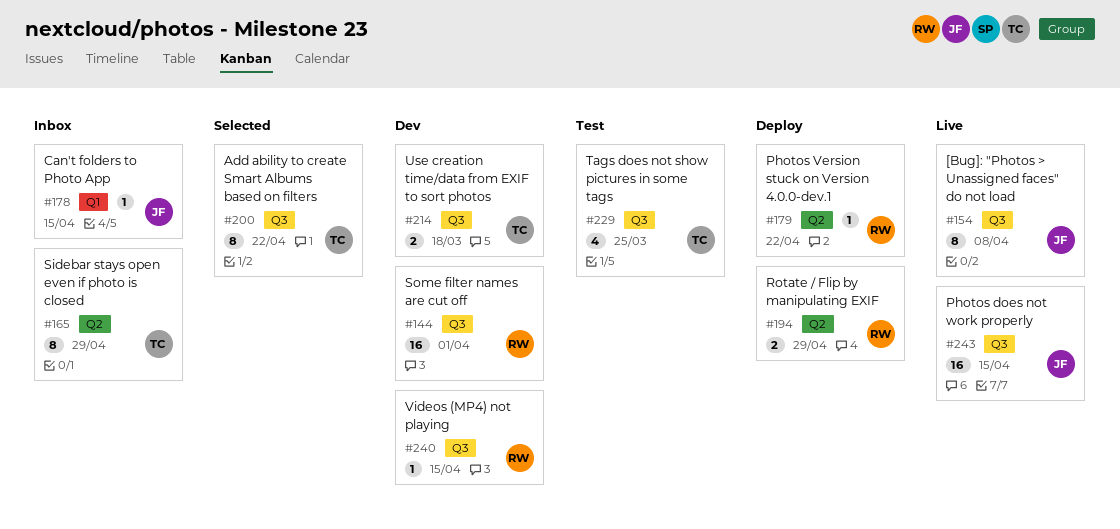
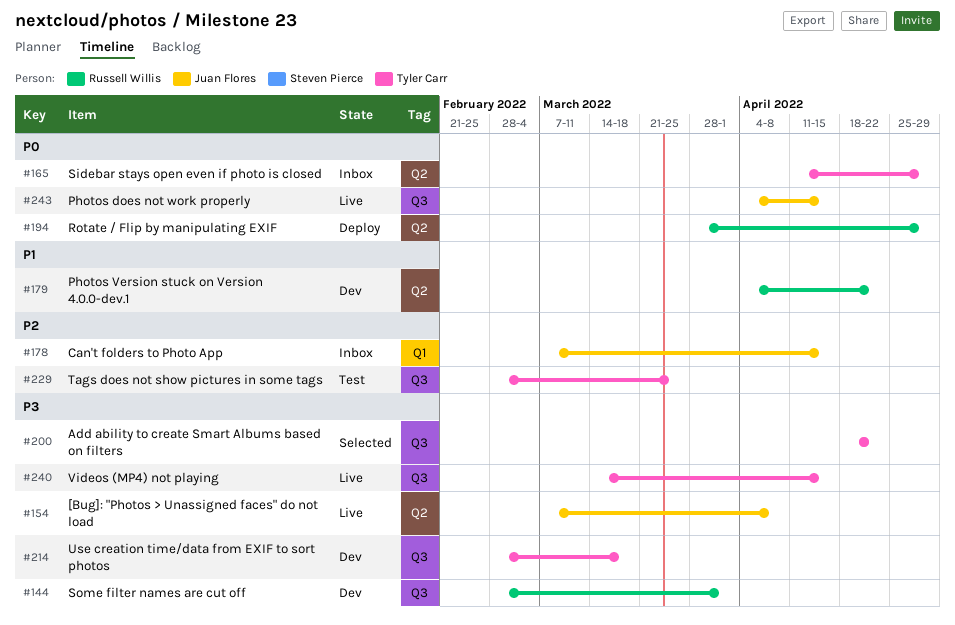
#154, label: Q3 -> Q2
#179, status: Deploy -> Dev
#240, status: Dev -> Live
#240, owner: Russell Willis -> Tyler Carr

